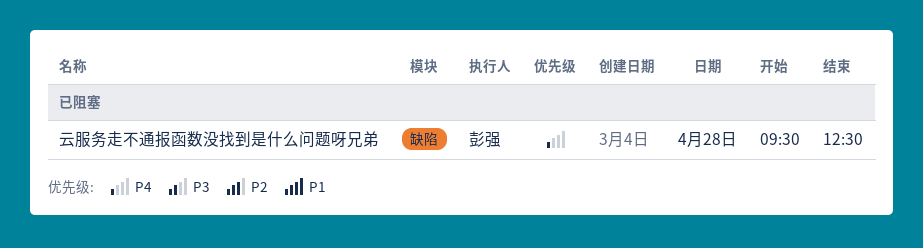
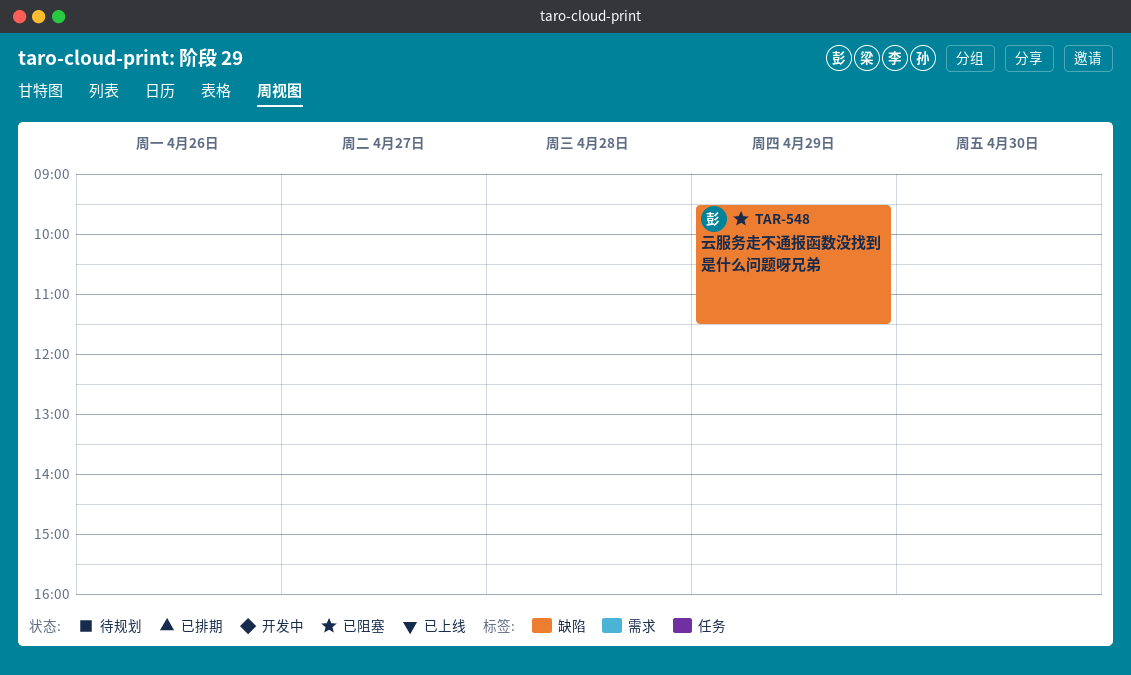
云服务走不通报函数没找到是什么问题呀兄弟, day: Apr 28 -> Apr 29
云服务走不通报函数没找到是什么问题呀兄弟, ends: 12:30 -> 11:30

